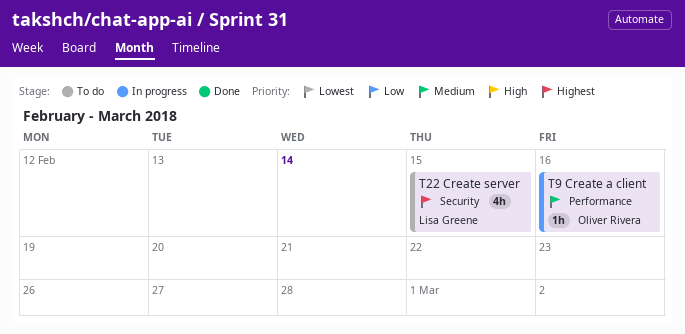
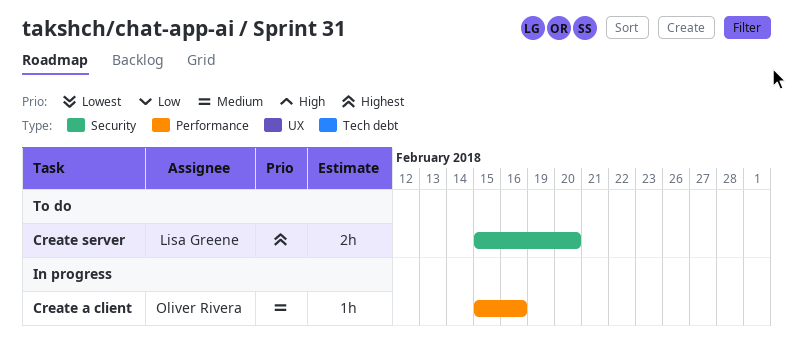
Create server, estimate: 4h -> 2h
Create server, due: Feb 15 -> Feb 20

